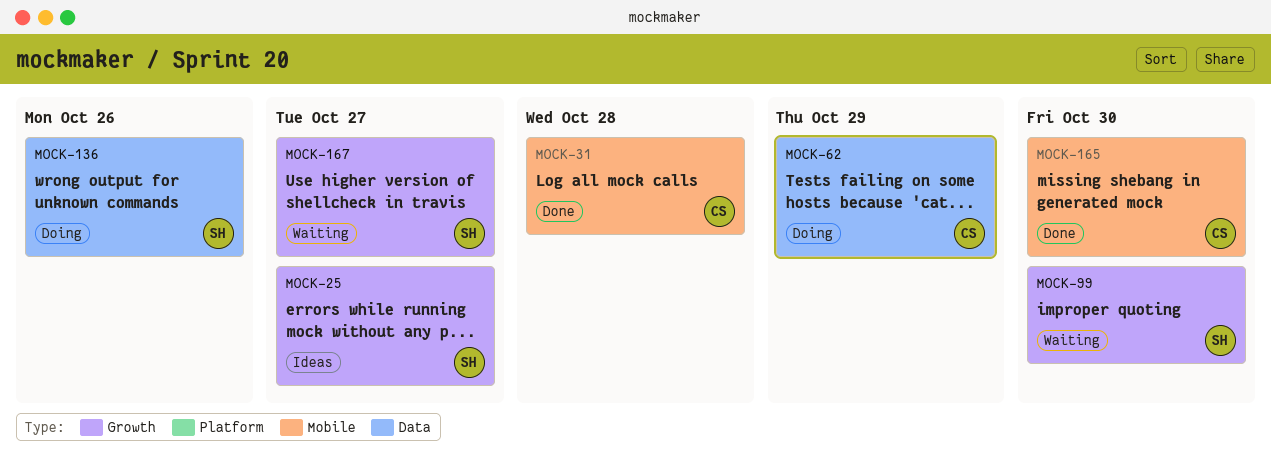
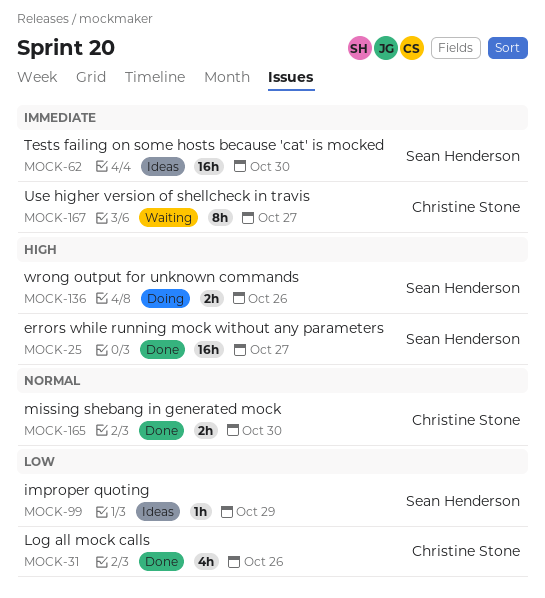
MOCK-25, status: Ideas -> Done
MOCK-31, due: Oct 28 -> Oct 26
MOCK-62, status: Doing -> Ideas
MOCK-62, owner: Christine Stone -> Sean Henderson
MOCK-62, due: Oct 29 -> Oct 30
MOCK-99, status: Waiting -> Ideas
MOCK-99, due: Oct 30 -> Oct 29
MOCK-167, owner: Sean Henderson -> Christine Stone

